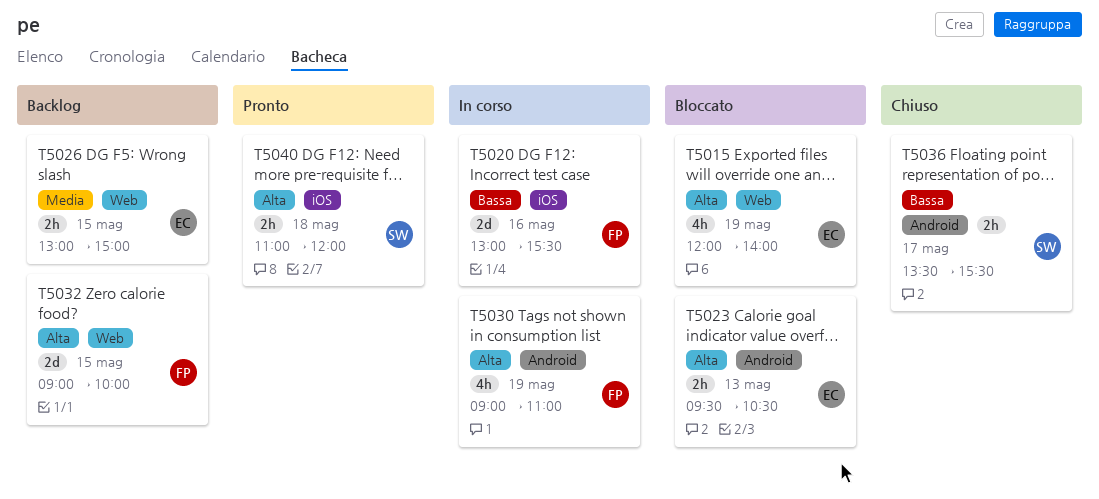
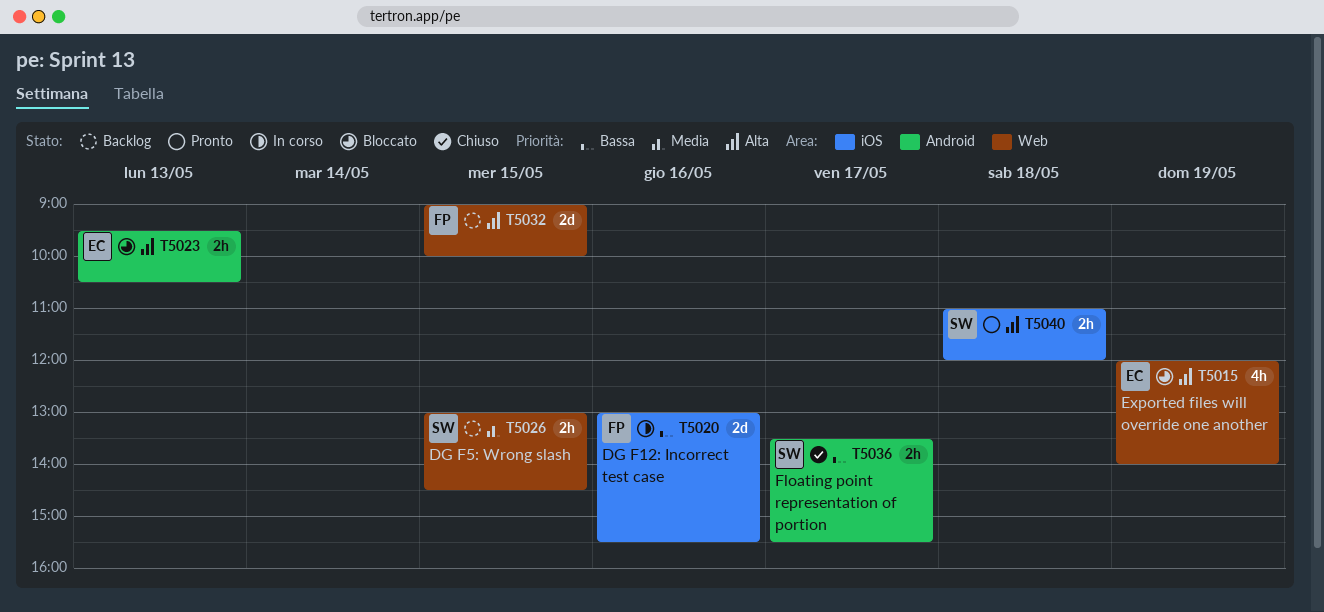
T5026, owner: EC -> SW
T5026, ends: 15:00 -> 14:30
T5030: present -> none

